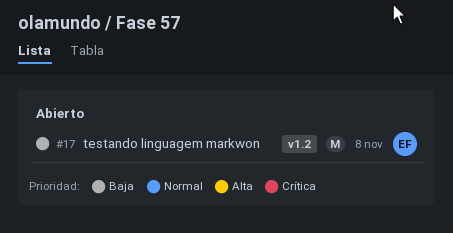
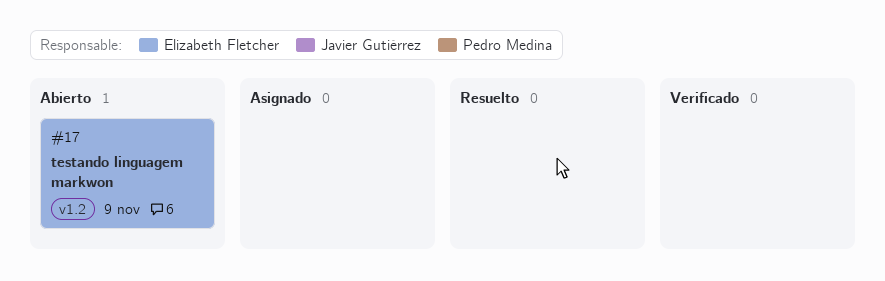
#17, due: Nov 8 -> Nov 9

